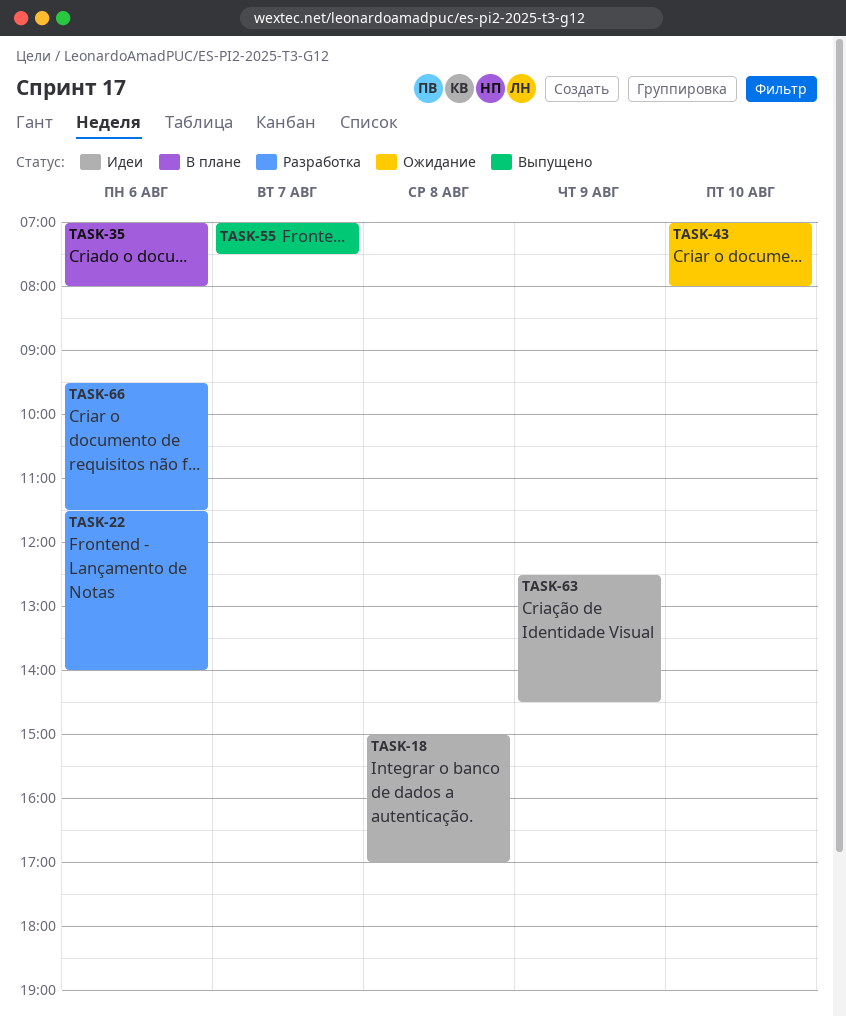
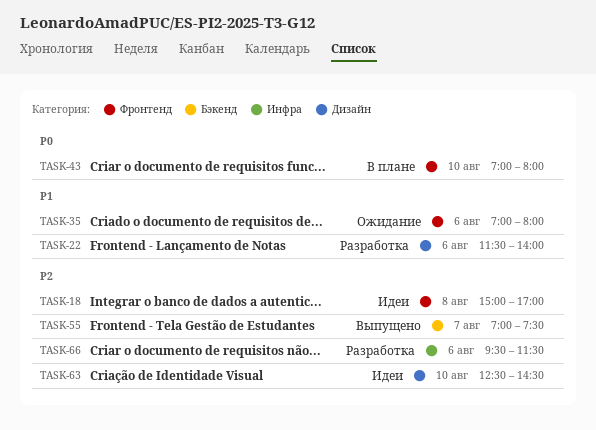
TASK-35, status: В плане -> Ожидание
TASK-43, status: Ожидание -> В плане
TASK-63, day: Aug 9 -> Aug 10

